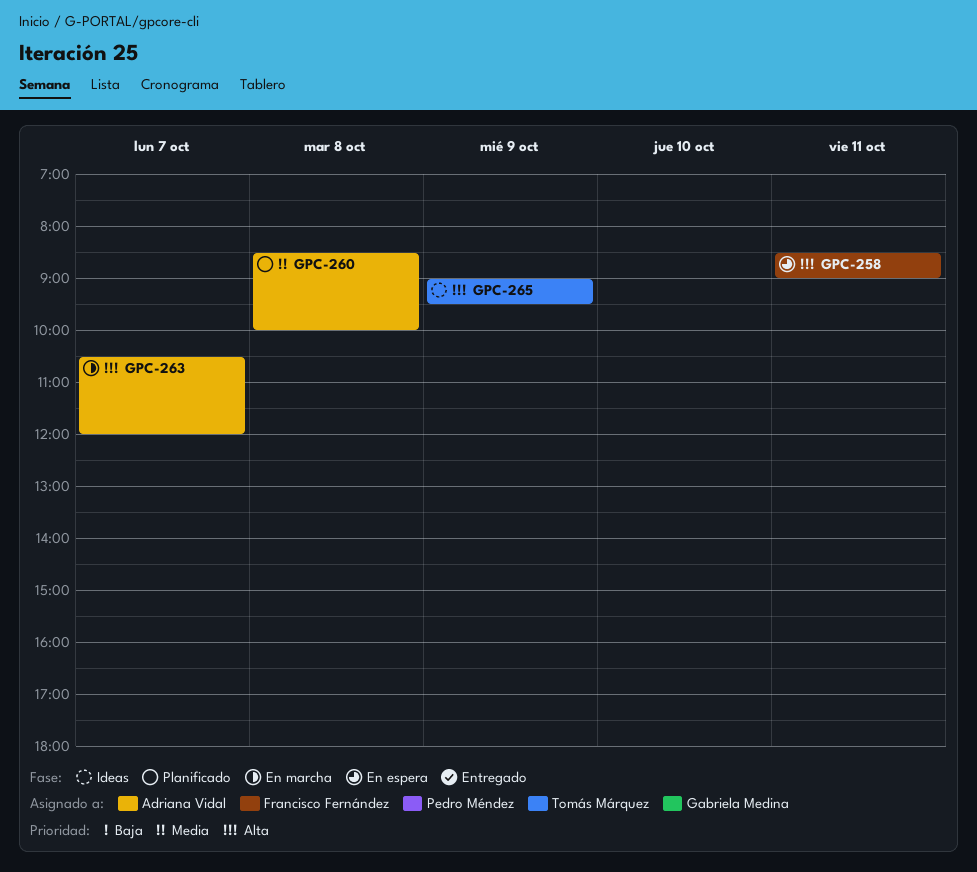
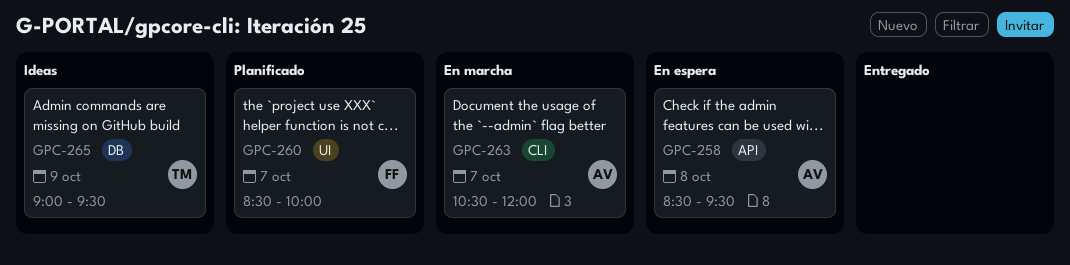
GPC-258, owner: Francisco Fernández -> Adriana Vidal
GPC-258, day: Oct 11 -> Oct 8
GPC-258, ends: 09:00 -> 09:30
GPC-260, owner: Adriana Vidal -> Francisco Fernández
GPC-260, day: Oct 8 -> Oct 7

